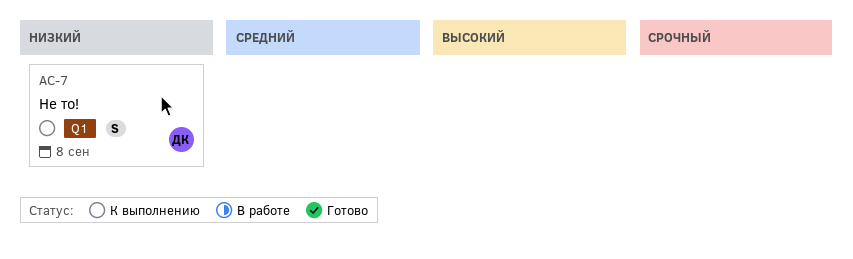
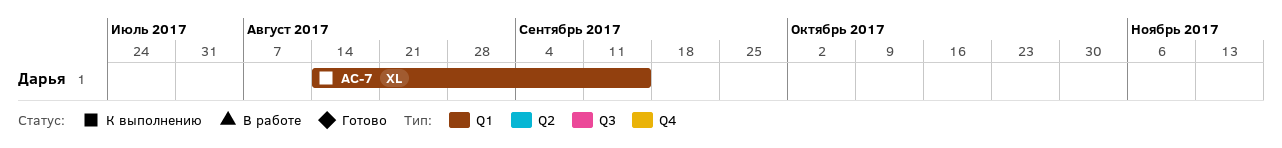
AC-7, estimate: S -> XL
AC-7, due: Sep 8 -> Sep 15

